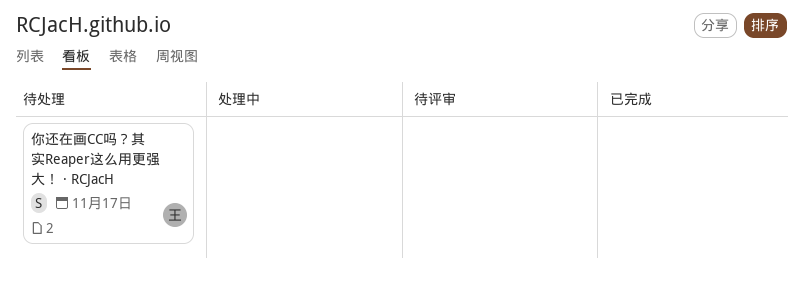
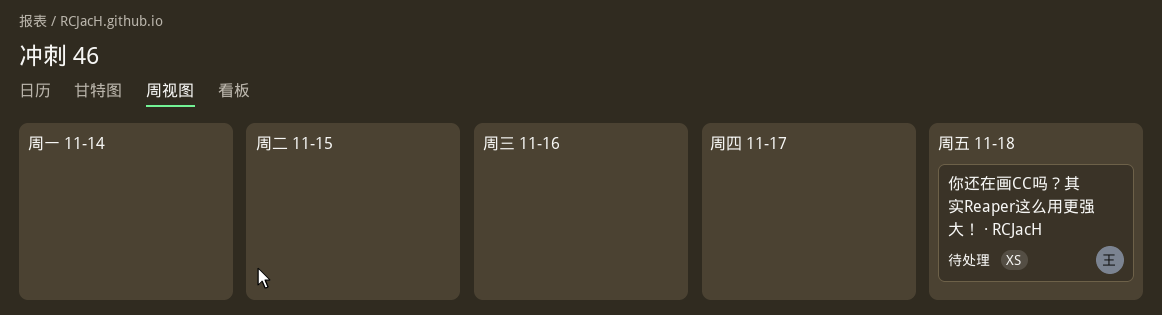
你还在画CC吗？其实Reaper这么用更强大！ · RCJacH, estimate: S -> XS
你还在画CC吗？其实Reaper这么用更强大！ · RCJacH, due: Nov 17 -> Nov 18

